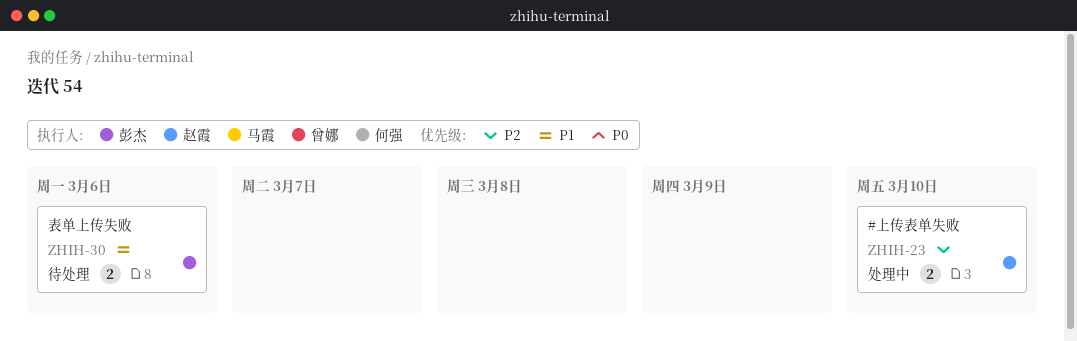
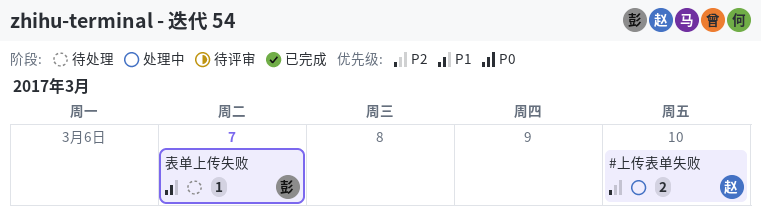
表单上传失败, estimate: 2 -> 1
表单上传失败, due: Mar 6 -> Mar 7

